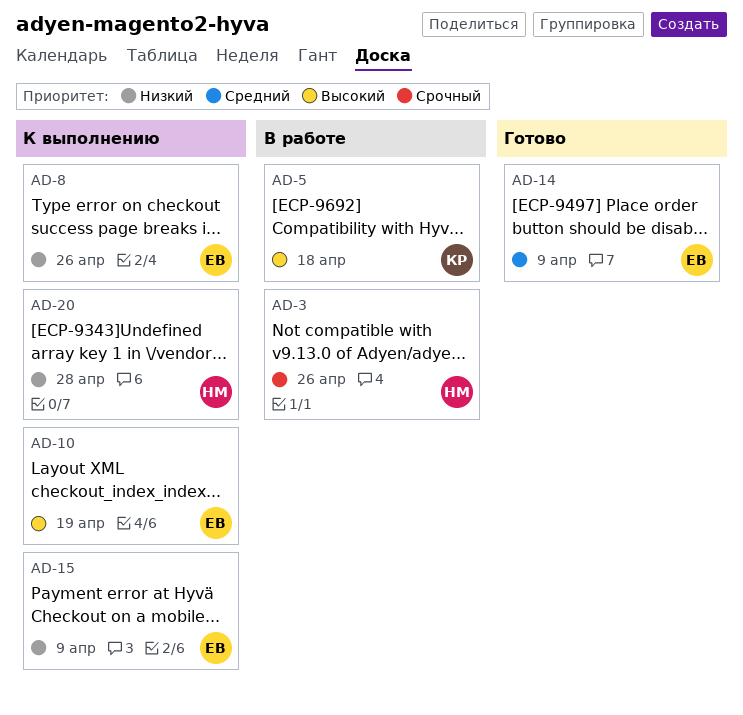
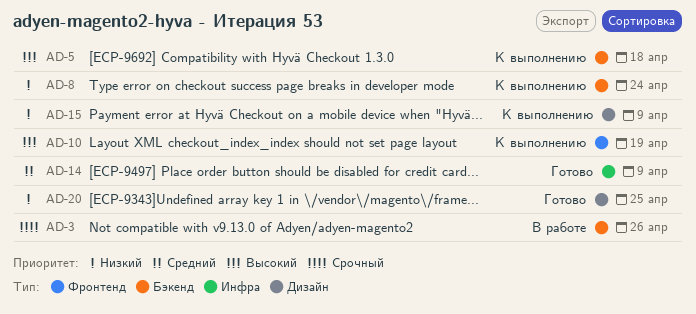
AD-5, status: В работе -> К выполнению
AD-8, due: Apr 26 -> Apr 24
AD-20, status: К выполнению -> Готово
AD-20, due: Apr 28 -> Apr 25

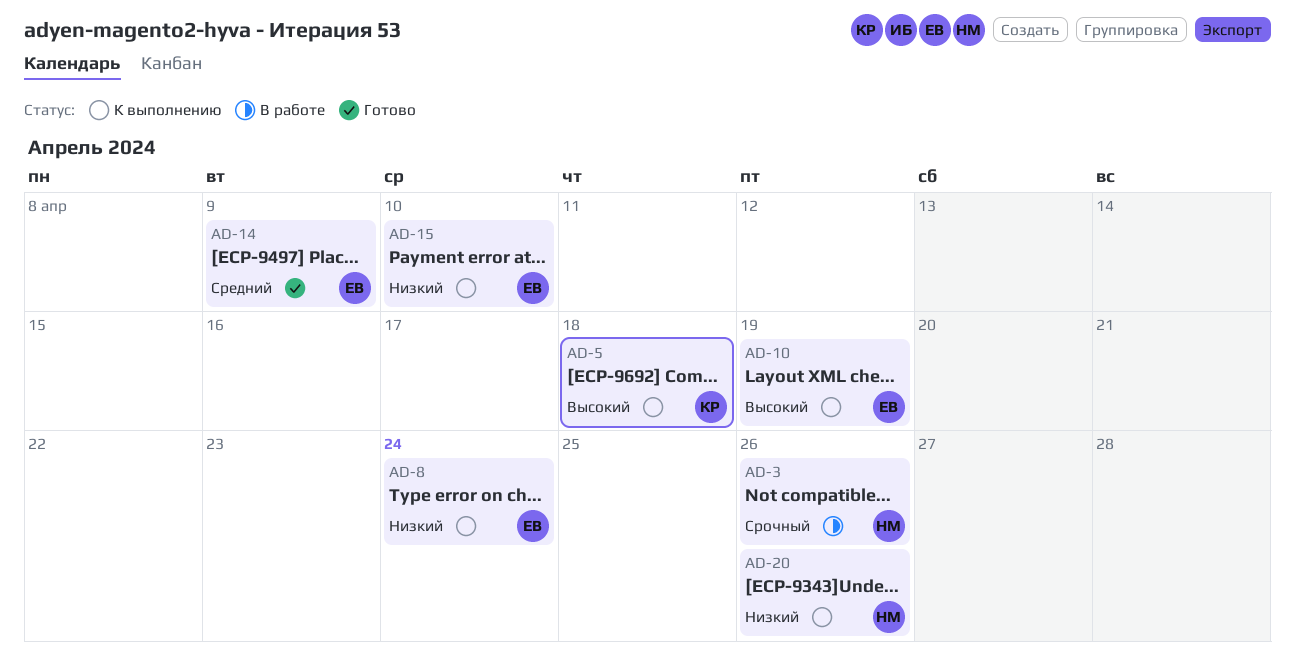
AD-15, due: Apr 9 -> Apr 10
AD-20, status: Готово -> К выполнению
AD-20, due: Apr 25 -> Apr 26

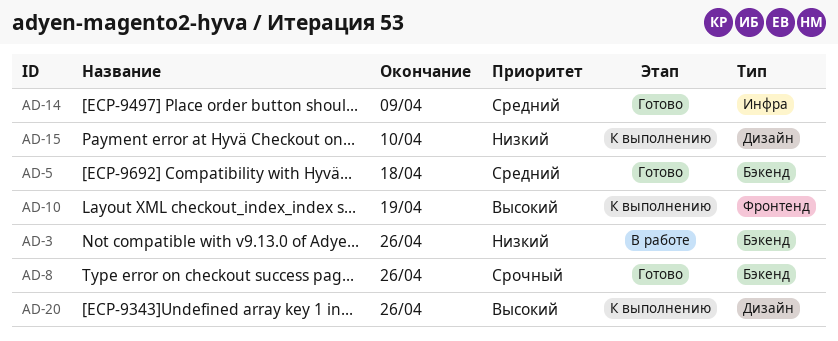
AD-3, priority: Срочный -> Низкий
AD-5, status: К выполнению -> Готово
AD-5, priority: Высокий -> Средний
AD-8, status: К выполнению -> Готово
AD-8, priority: Низкий -> Срочный
AD-8, due: Apr 24 -> Apr 26
AD-20, priority: Низкий -> Высокий

